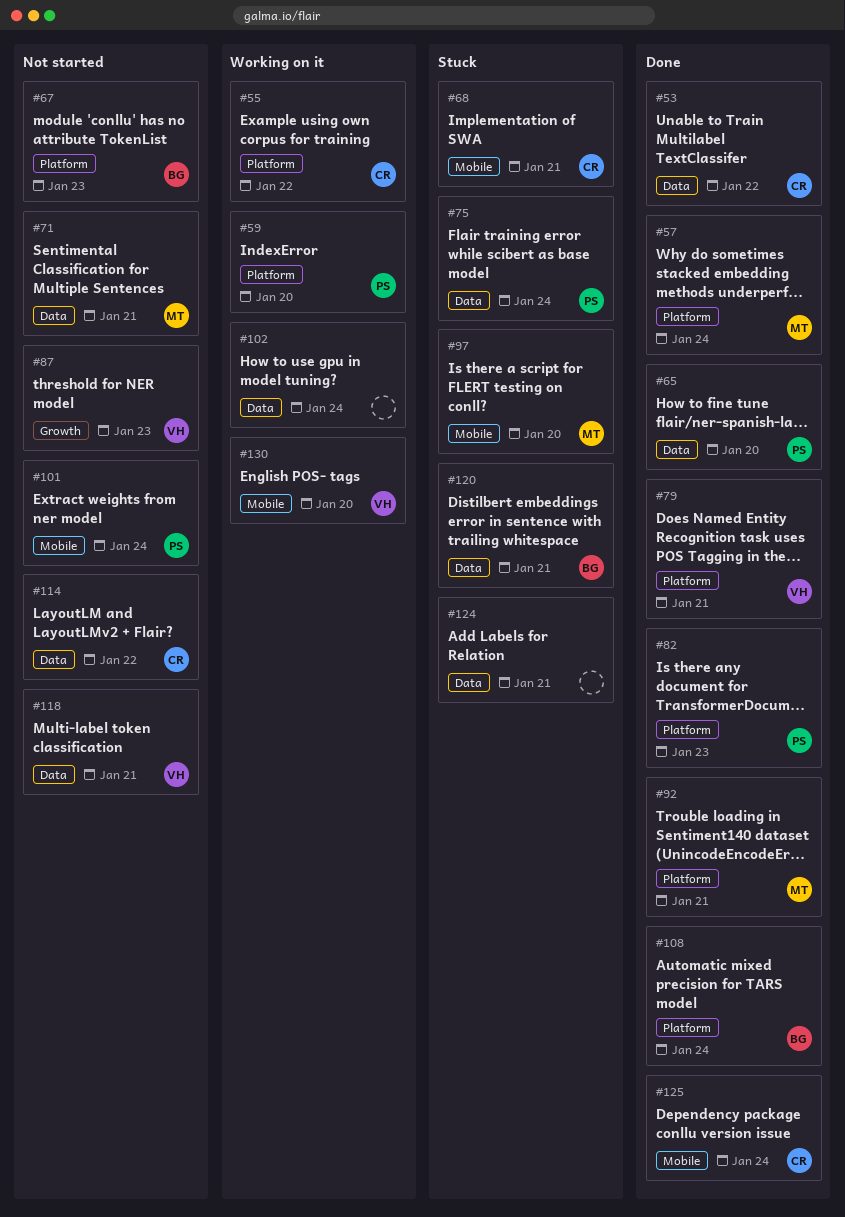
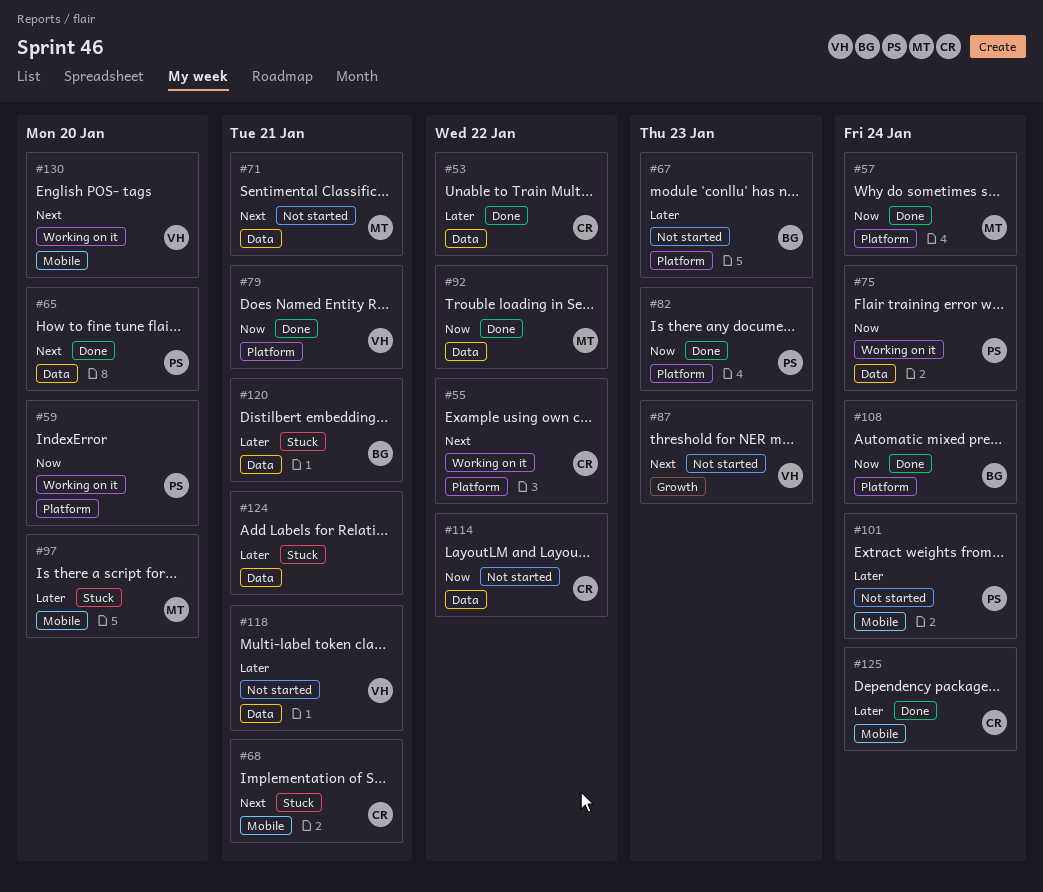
#75, status: Stuck -> Working on it
#92, label: Platform -> Data
#92, due: Jan 21 -> Jan 22
#102: present -> none

